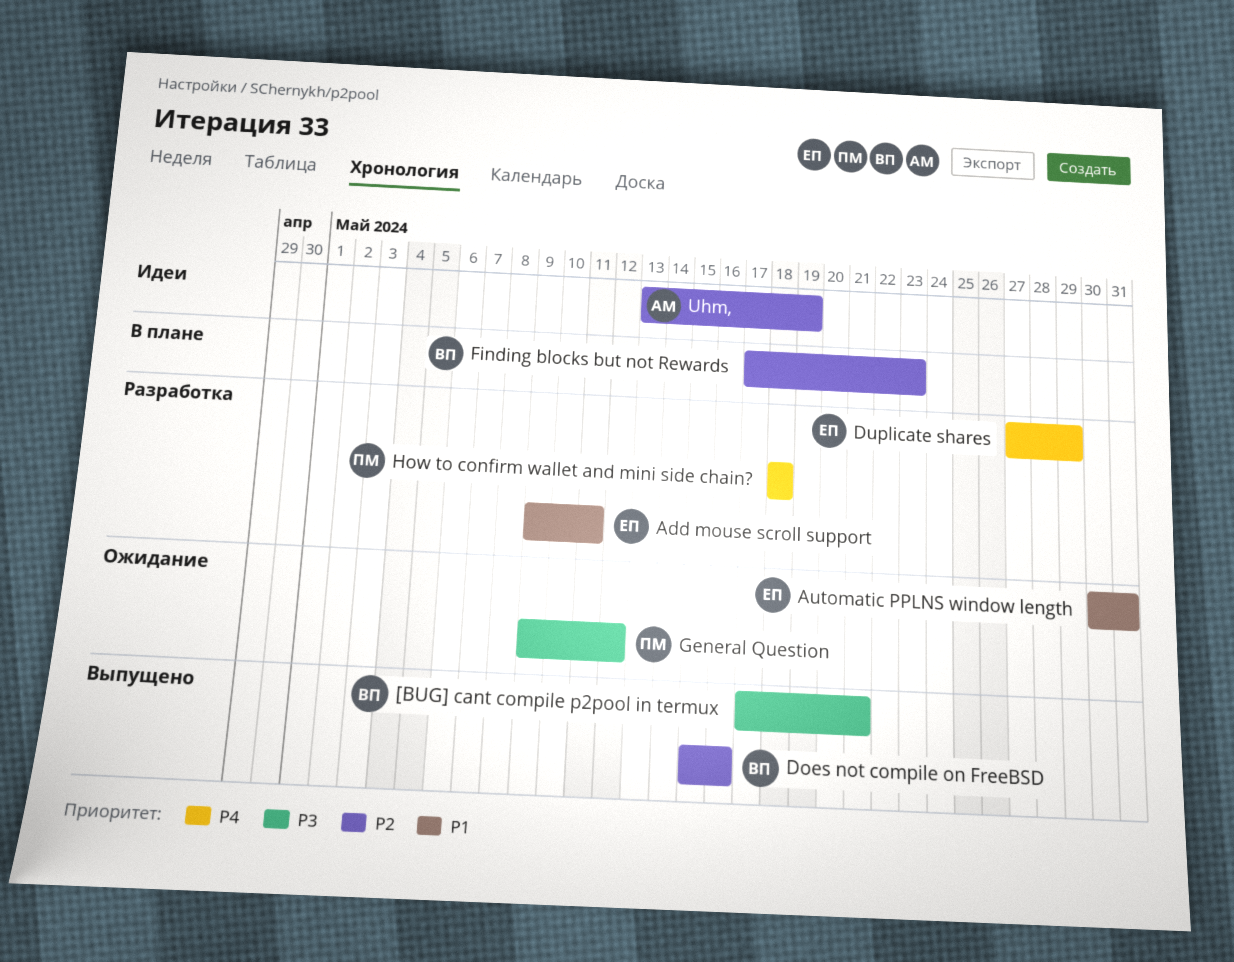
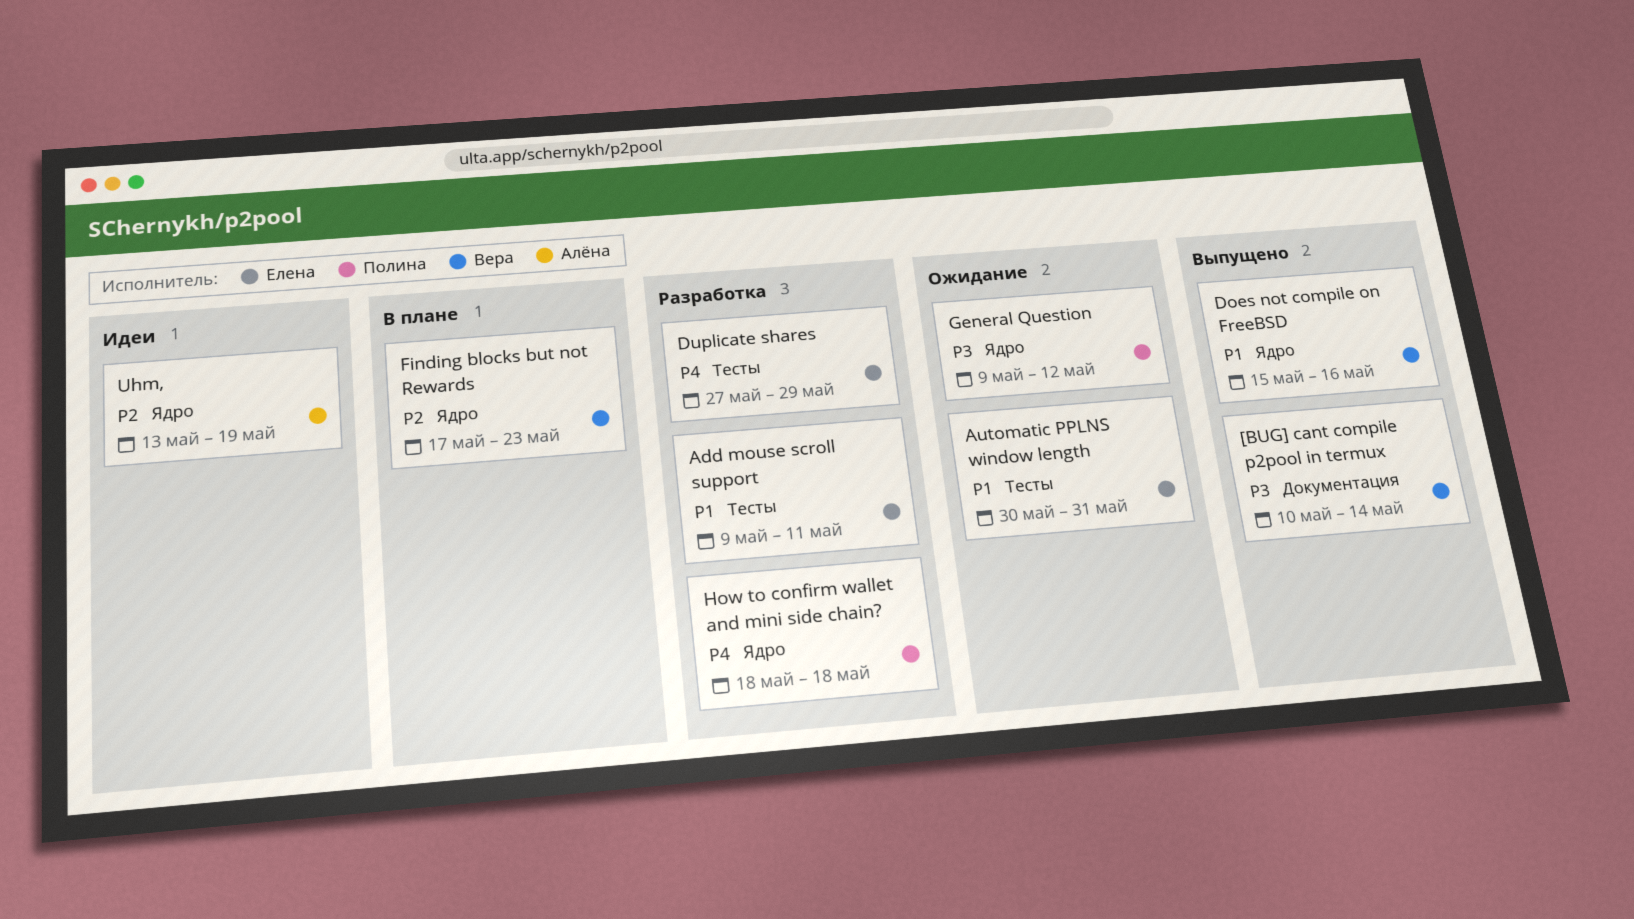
[BUG] cant compile p2pool in termux, start: May 17 -> May 10
[BUG] cant compile p2pool in termux, due: May 21 -> May 14
Does not compile on FreeBSD, priority: P2 -> P1

